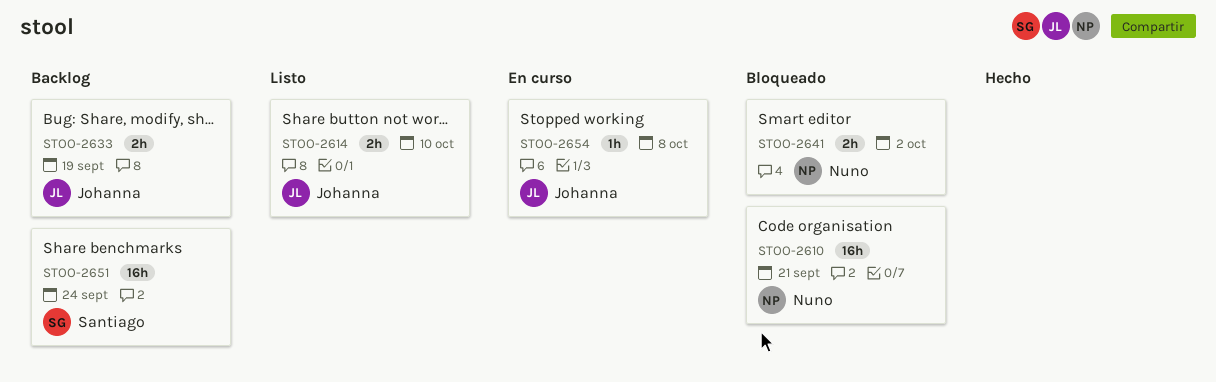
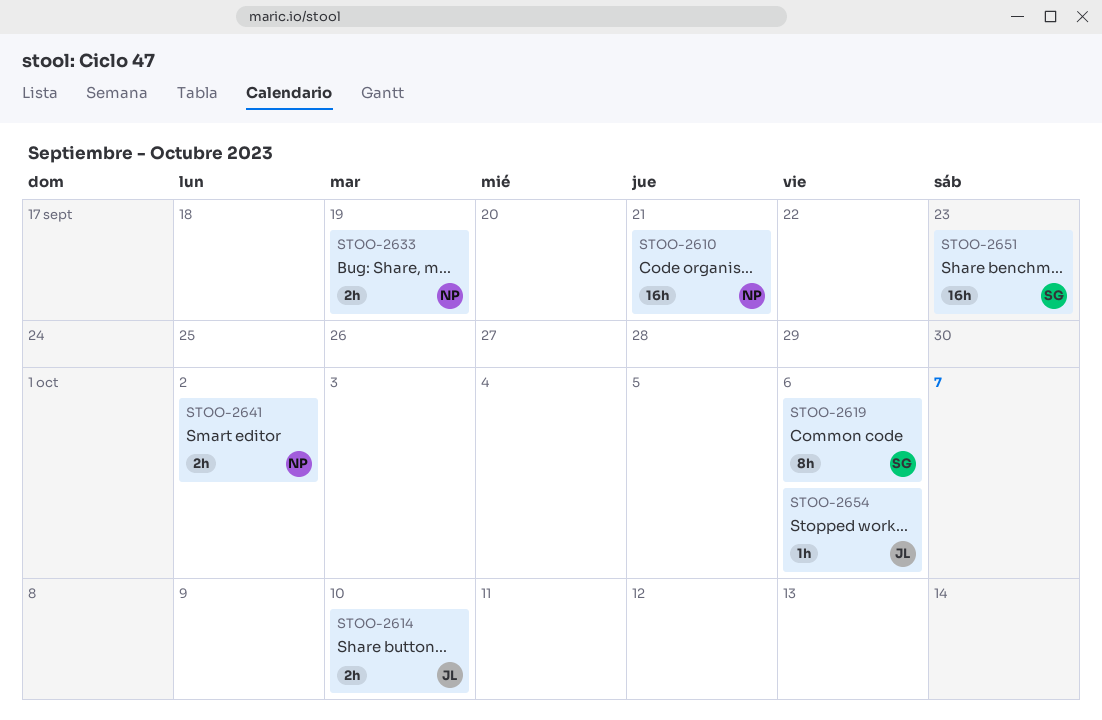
STOO-2619: none -> present
STOO-2633, owner: Johanna -> Nuno
STOO-2651, due: Sep 24 -> Sep 23
STOO-2654, due: Oct 8 -> Oct 6

